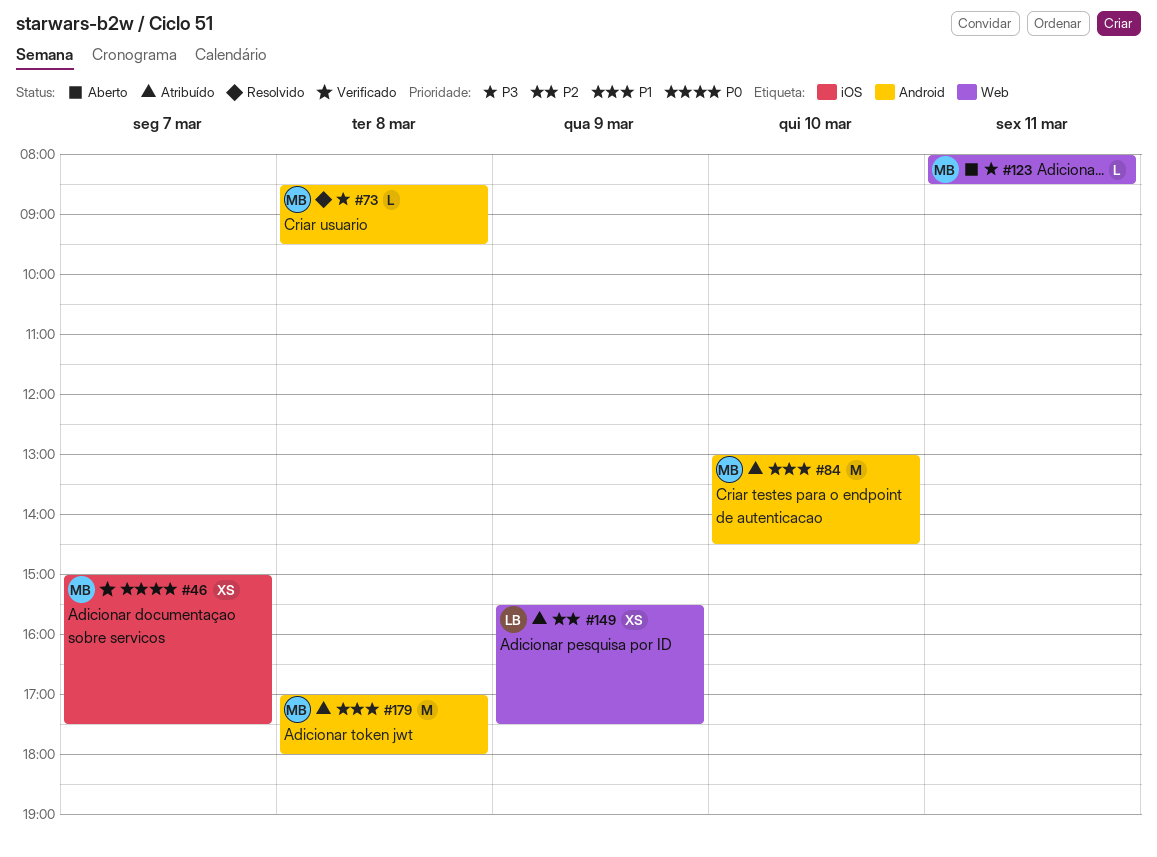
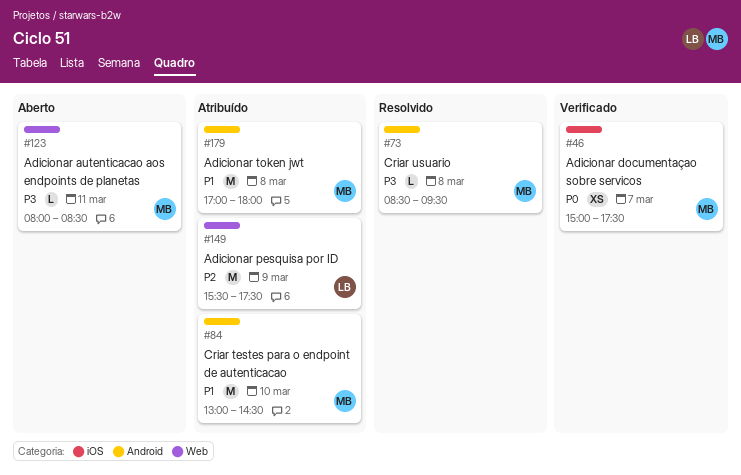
#149, estimate: XS -> M

